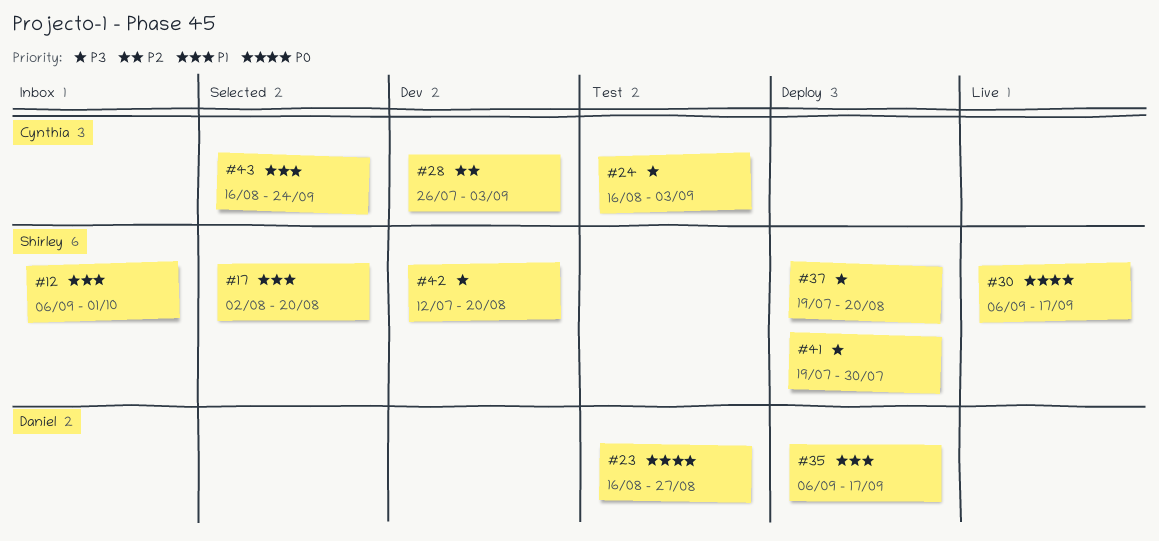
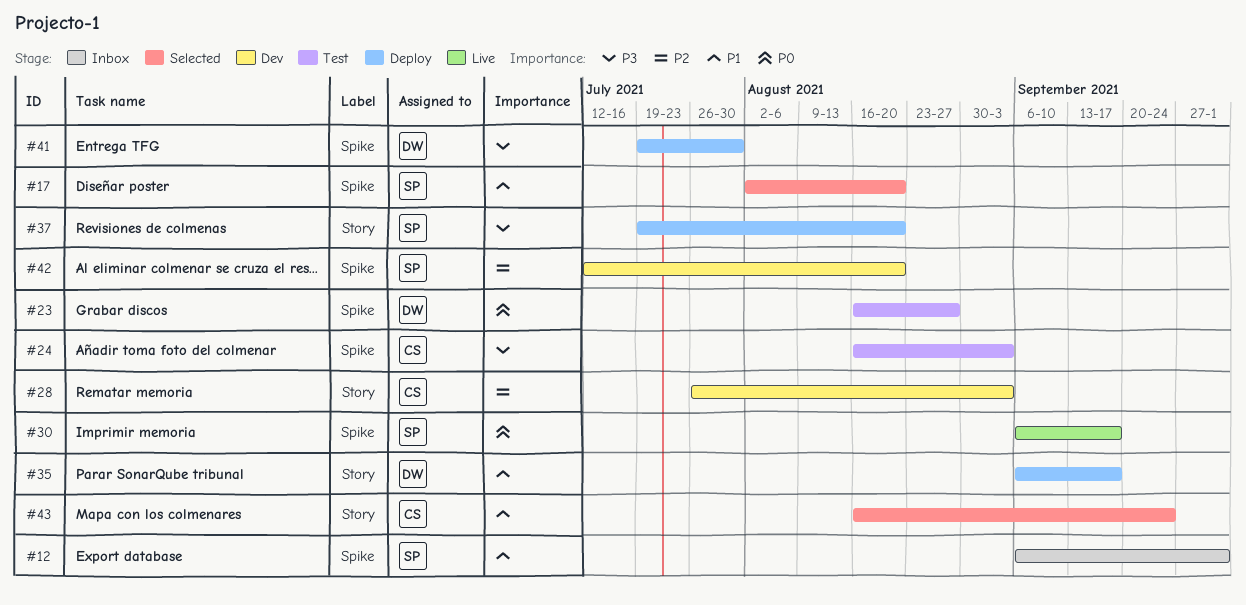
#41, owner: Shirley -> Daniel
#42, priority: P3 -> P2

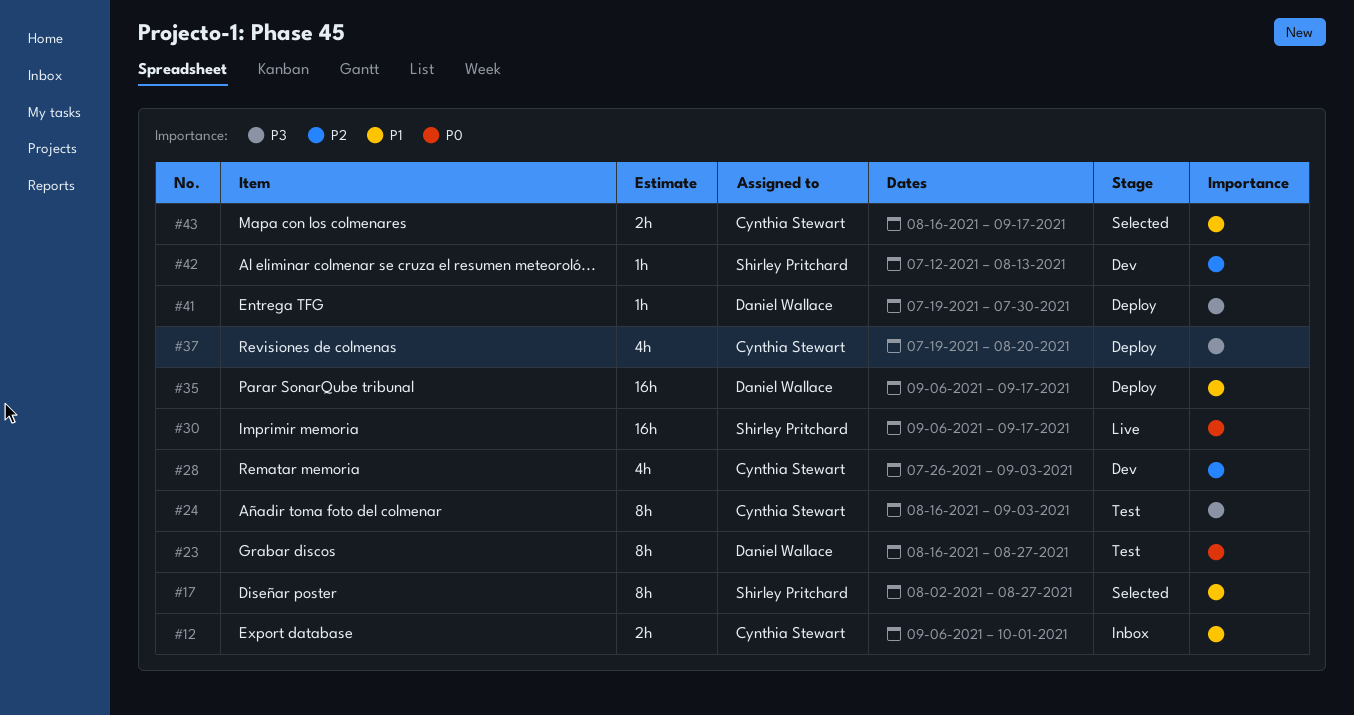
#12, owner: Shirley Pritchard -> Cynthia Stewart
#17, due: Aug 20 -> Aug 27
#37, owner: Shirley Pritchard -> Cynthia Stewart
#42, due: Aug 20 -> Aug 13
#43, due: Sep 24 -> Sep 17

